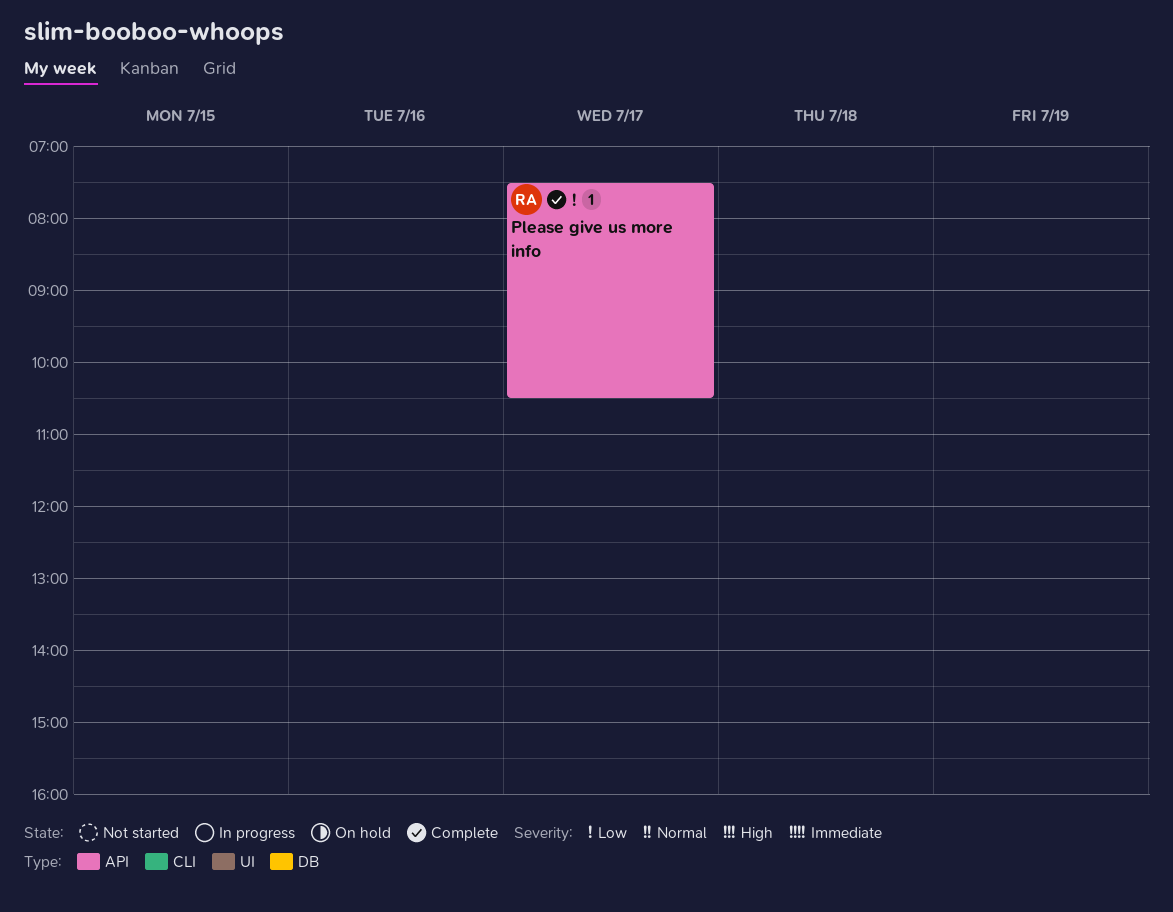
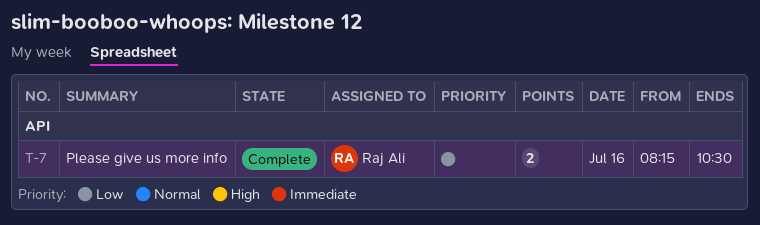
Please give us more info, estimate: 1 -> 2
Please give us more info, day: Jul 17 -> Jul 16
Please give us more info, begins: 07:30 -> 08:15

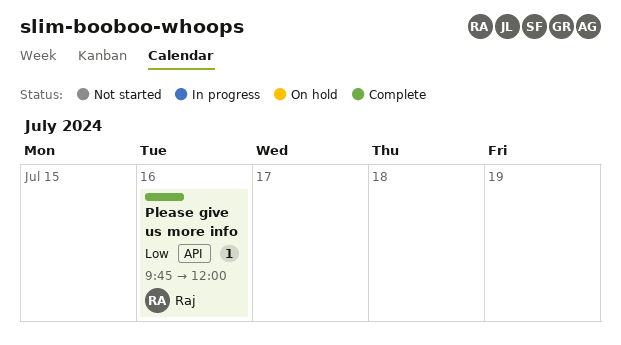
Please give us more info, estimate: 2 -> 1
Please give us more info, begins: 08:15 -> 09:45
Please give us more info, ends: 10:30 -> 12:00

